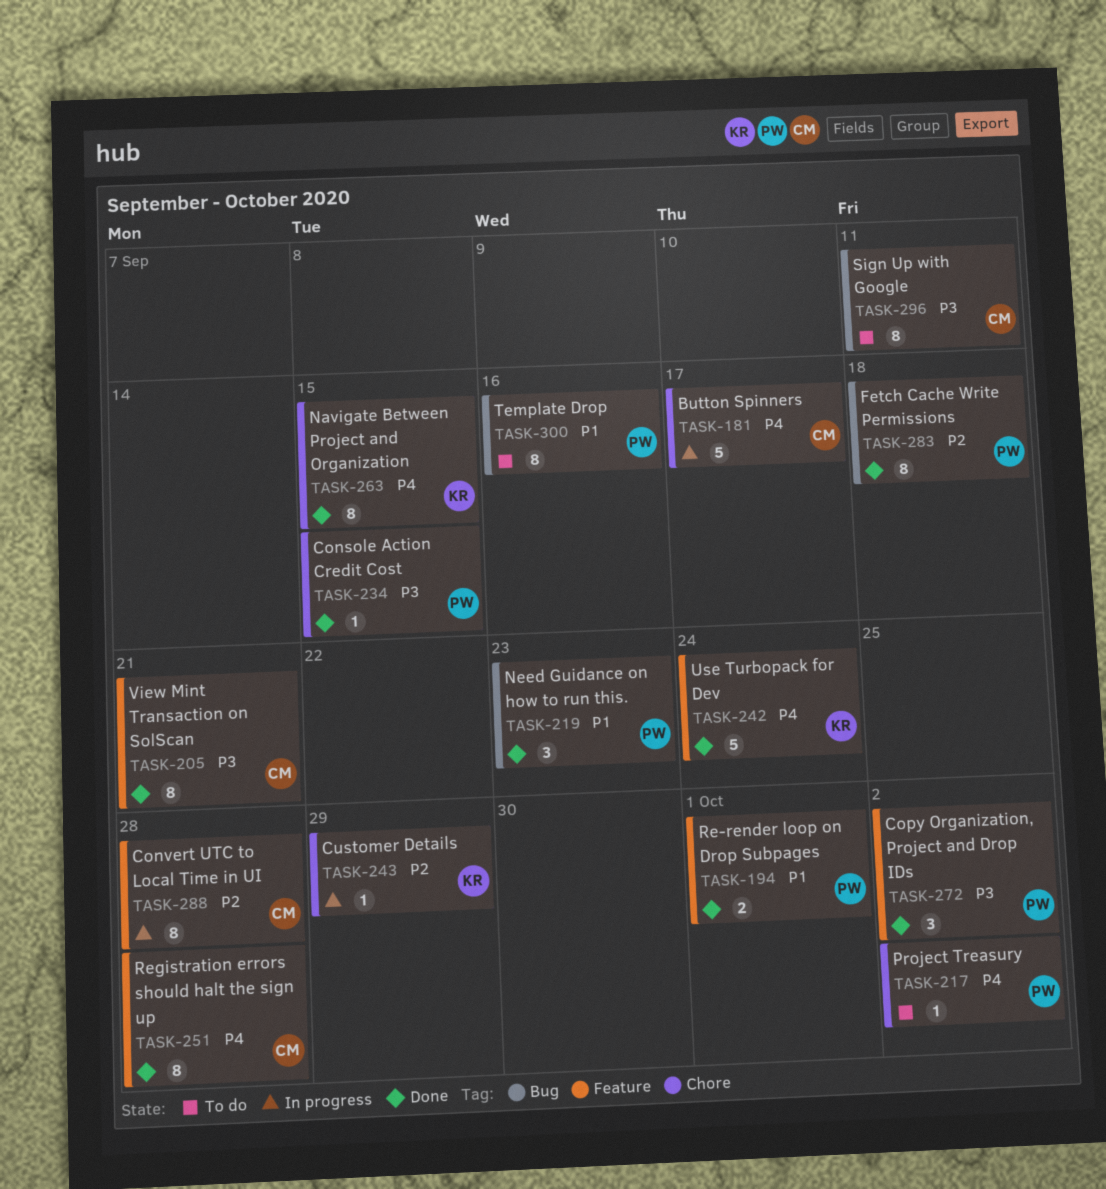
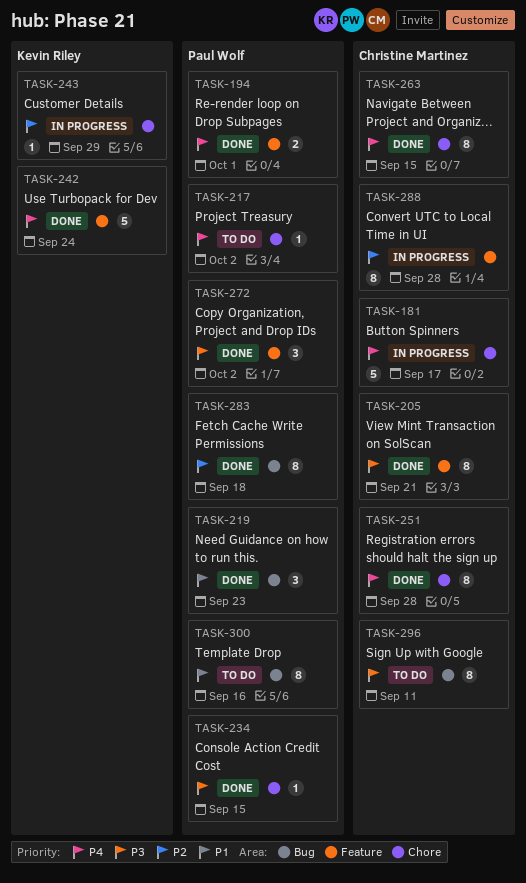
TASK-194, priority: P1 -> P4
TASK-251, label: Feature -> Chore
TASK-263, owner: Kevin Riley -> Christine Martinez

